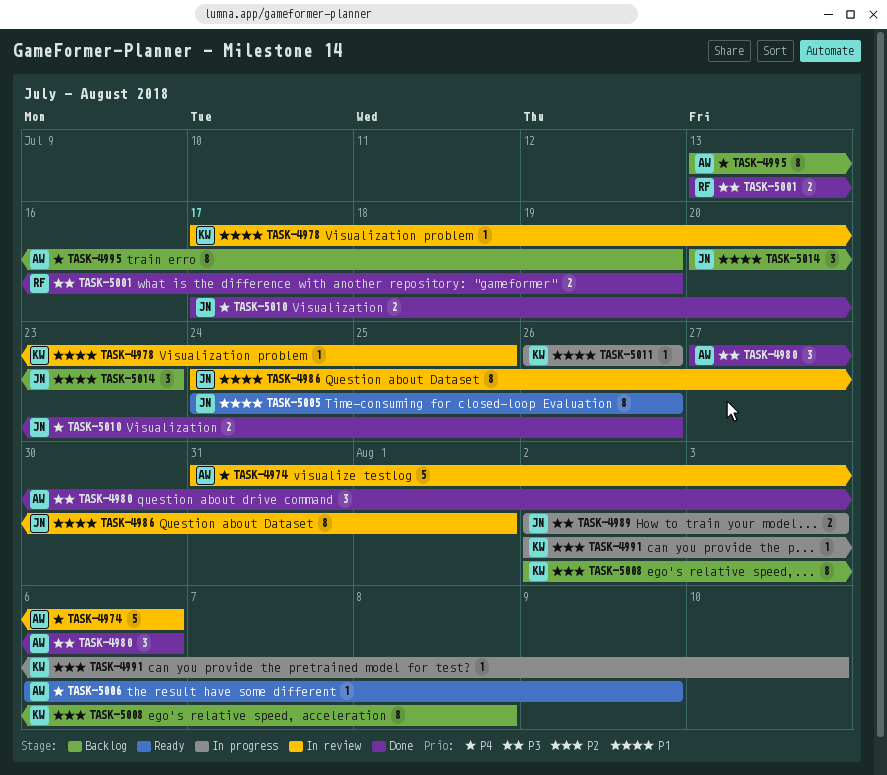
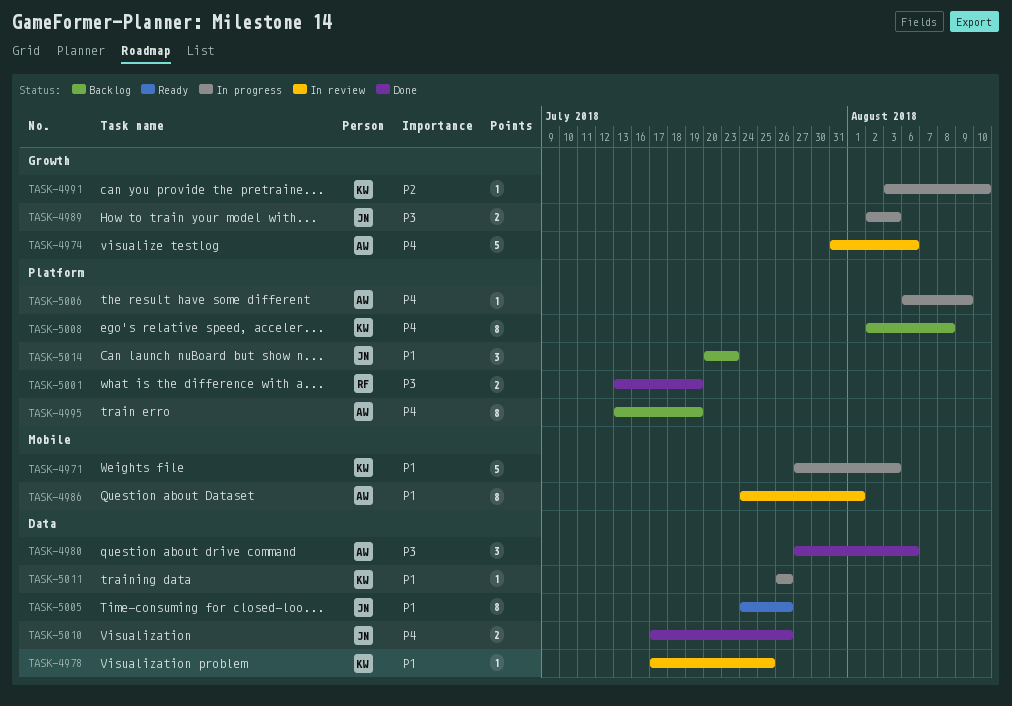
TASK-4971: none -> present
TASK-4986, owner: JN -> AW
TASK-4991, start: Aug 2 -> Aug 3
TASK-5006, status: Ready -> In progress
TASK-5008, priority: P2 -> P4

